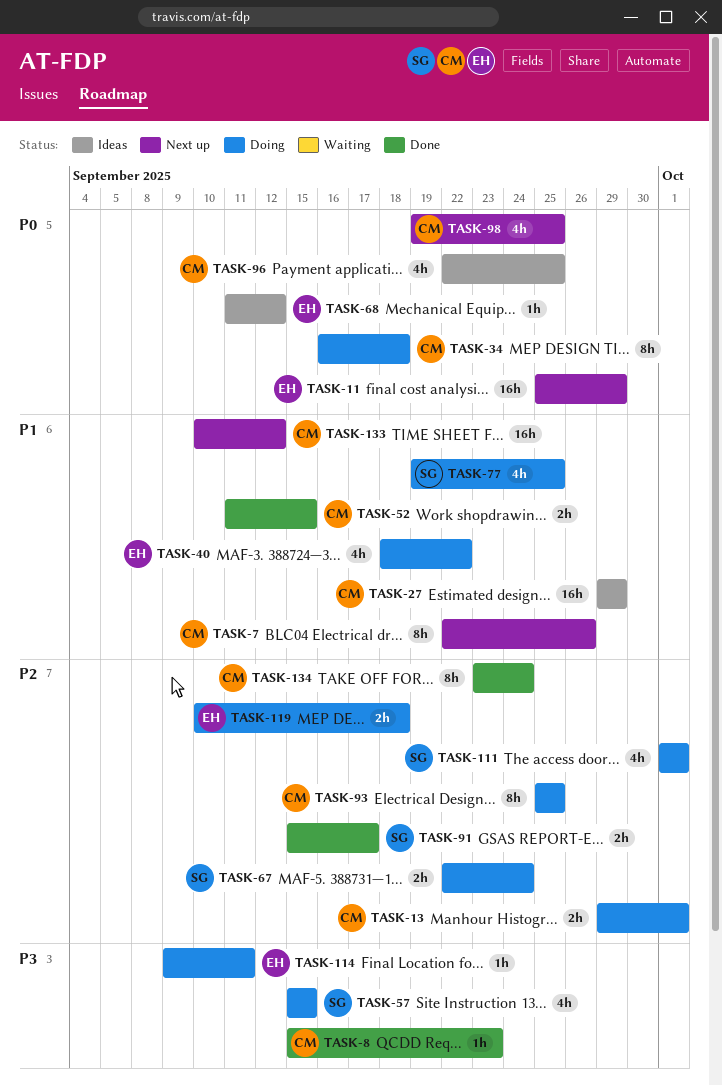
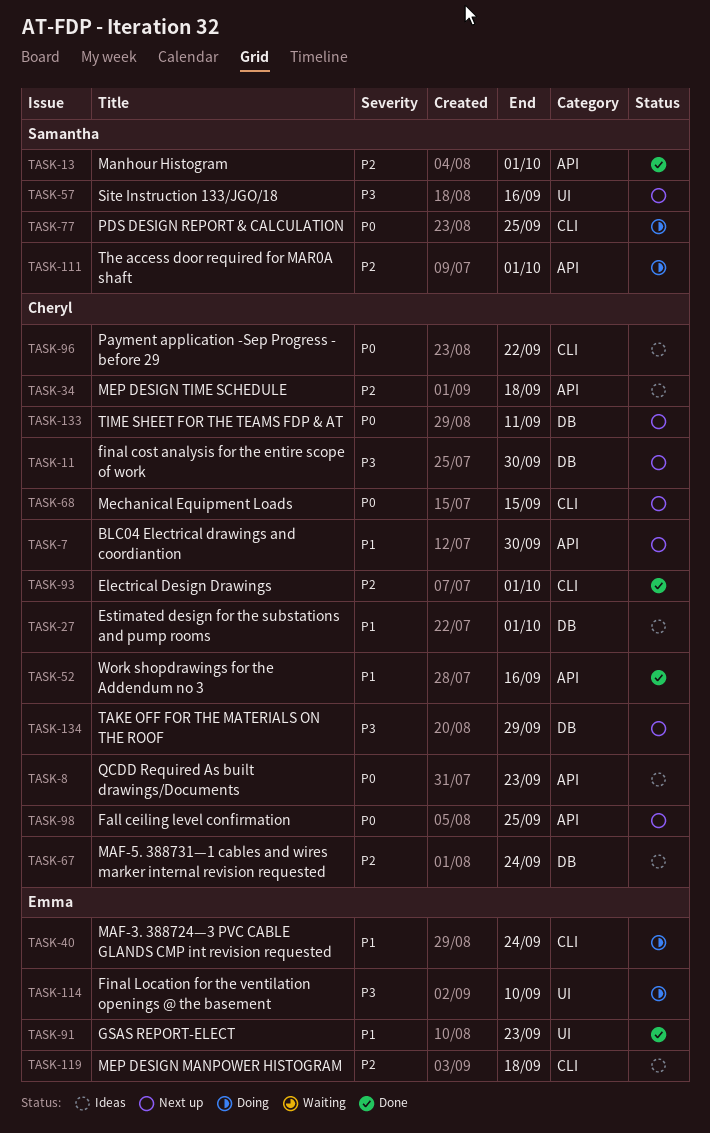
TASK-7, due: Sep 26 -> Sep 30
TASK-8, status: Done -> Ideas
TASK-8, priority: P3 -> P0
TASK-11, owner: Emma -> Cheryl
TASK-11, priority: P0 -> P3
TASK-11, due: Sep 29 -> Sep 30
TASK-13, status: Doing -> Done
TASK-13, owner: Cheryl -> Samantha
TASK-27, due: Sep 29 -> Oct 1
TASK-34, status: Doing -> Ideas
TASK-34, priority: P0 -> P2
TASK-40, due: Sep 22 -> Sep 24
TASK-52, due: Sep 15 -> Sep 16
TASK-57, status: Doing -> Next up
TASK-57, due: Sep 15 -> Sep 16
TASK-67, status: Doing -> Ideas
TASK-67, owner: Samantha -> Cheryl
TASK-68, status: Ideas -> Next up
TASK-68, owner: Emma -> Cheryl
TASK-68, due: Sep 12 -> Sep 15
TASK-77, priority: P1 -> P0
TASK-91, owner: Samantha -> Emma
TASK-91, priority: P2 -> P1
TASK-91, due: Sep 17 -> Sep 23
TASK-93, status: Doing -> Done
TASK-93, due: Sep 25 -> Oct 1
TASK-96, due: Sep 25 -> Sep 22
TASK-114, due: Sep 11 -> Sep 10
TASK-119, status: Doing -> Ideas
TASK-133, priority: P1 -> P0
TASK-133, due: Sep 12 -> Sep 11
TASK-134, status: Done -> Next up
TASK-134, priority: P2 -> P3
TASK-134, due: Sep 24 -> Sep 29

